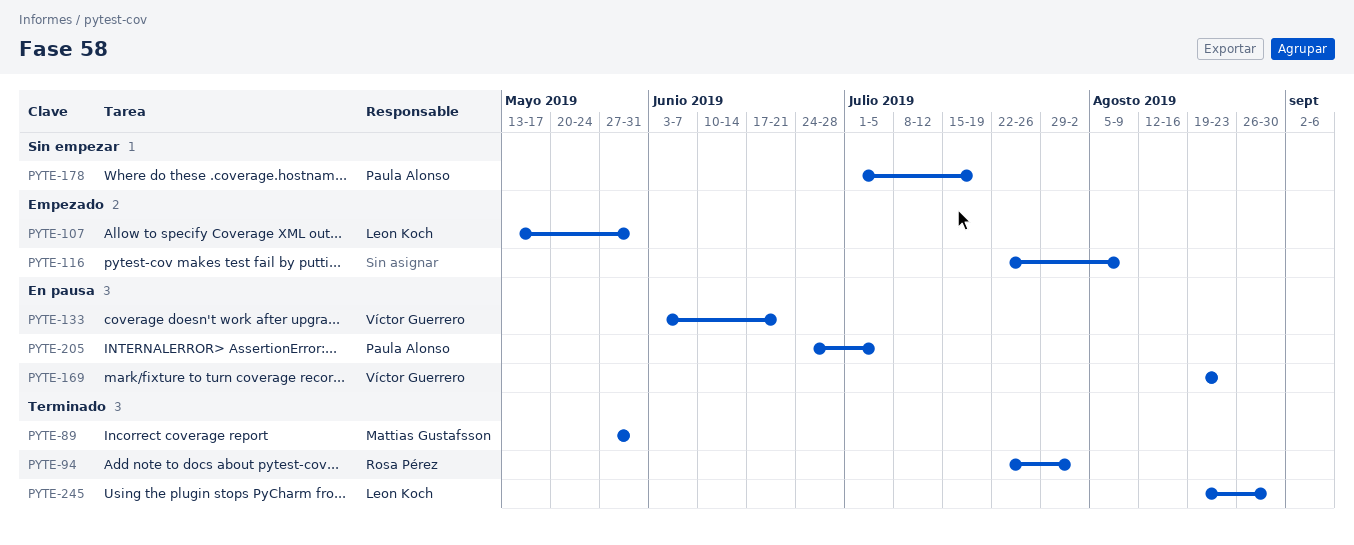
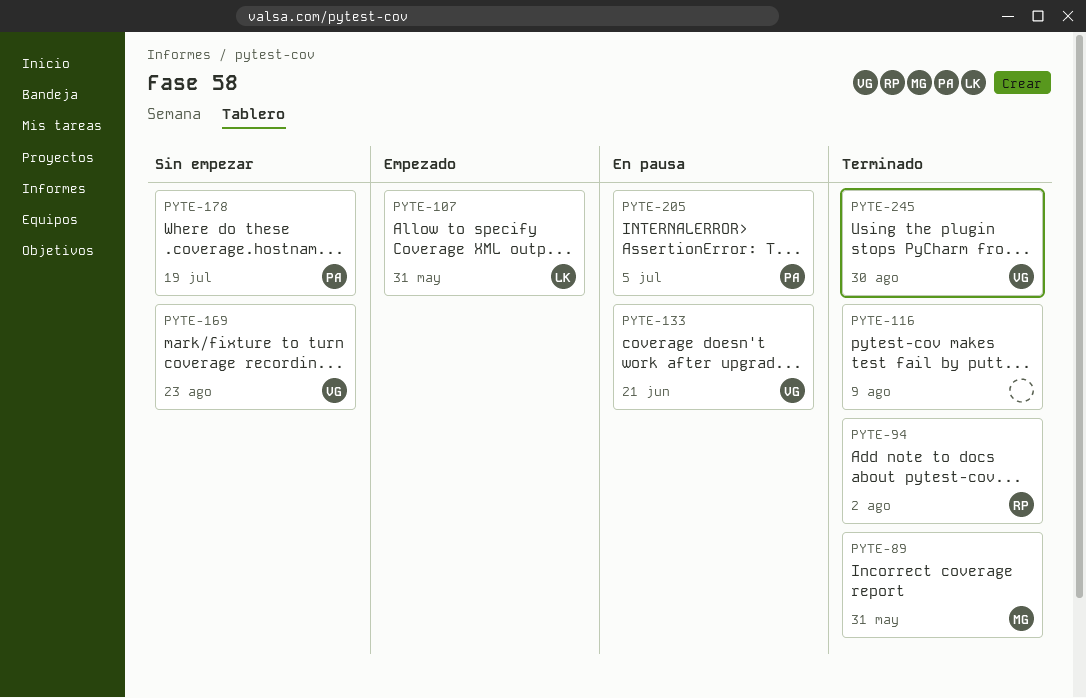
PYTE-116, status: Empezado -> Terminado
PYTE-169, status: En pausa -> Sin empezar
PYTE-245, owner: Leon Koch -> Víctor Guerrero

